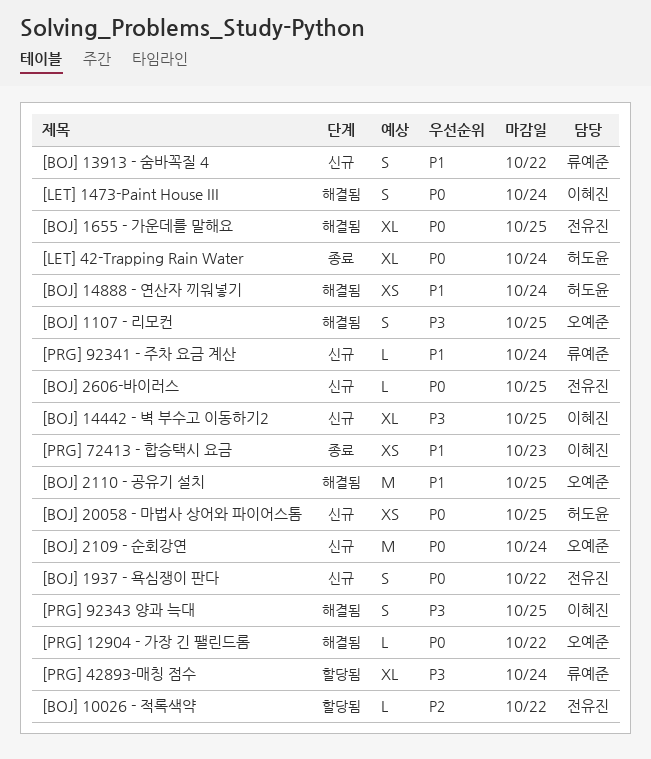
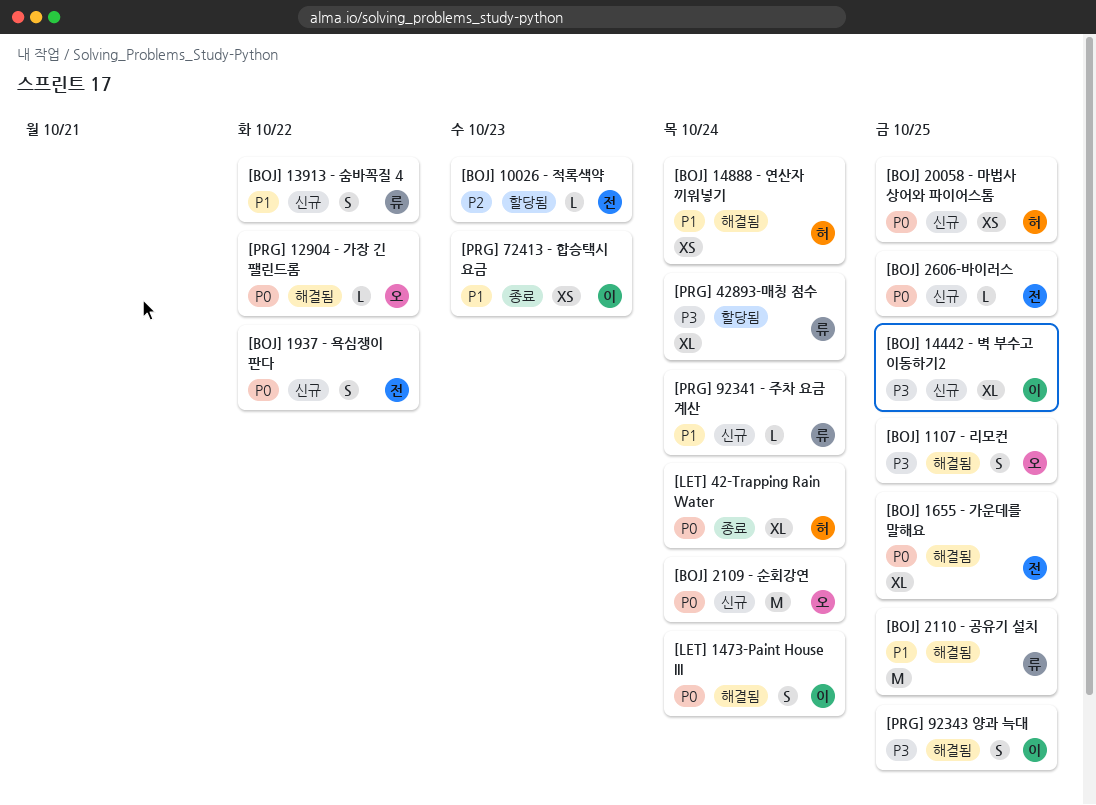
[BOJ] 10026 - 적록색약, due: Oct 22 -> Oct 23
[BOJ] 2110 - 공유기 설치, owner: 오예준 -> 류예준

